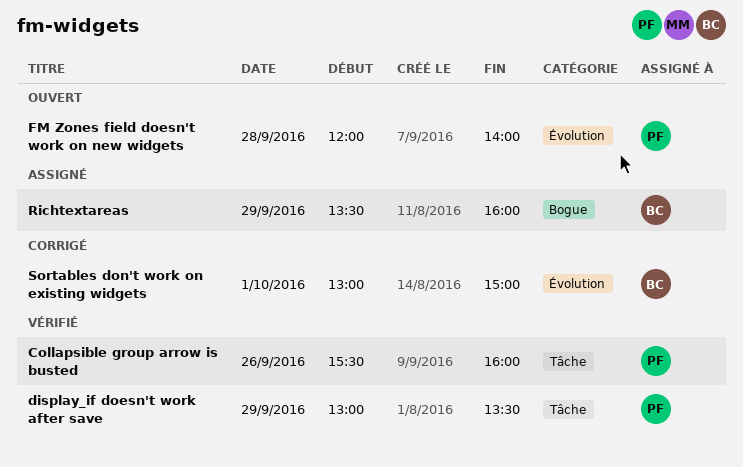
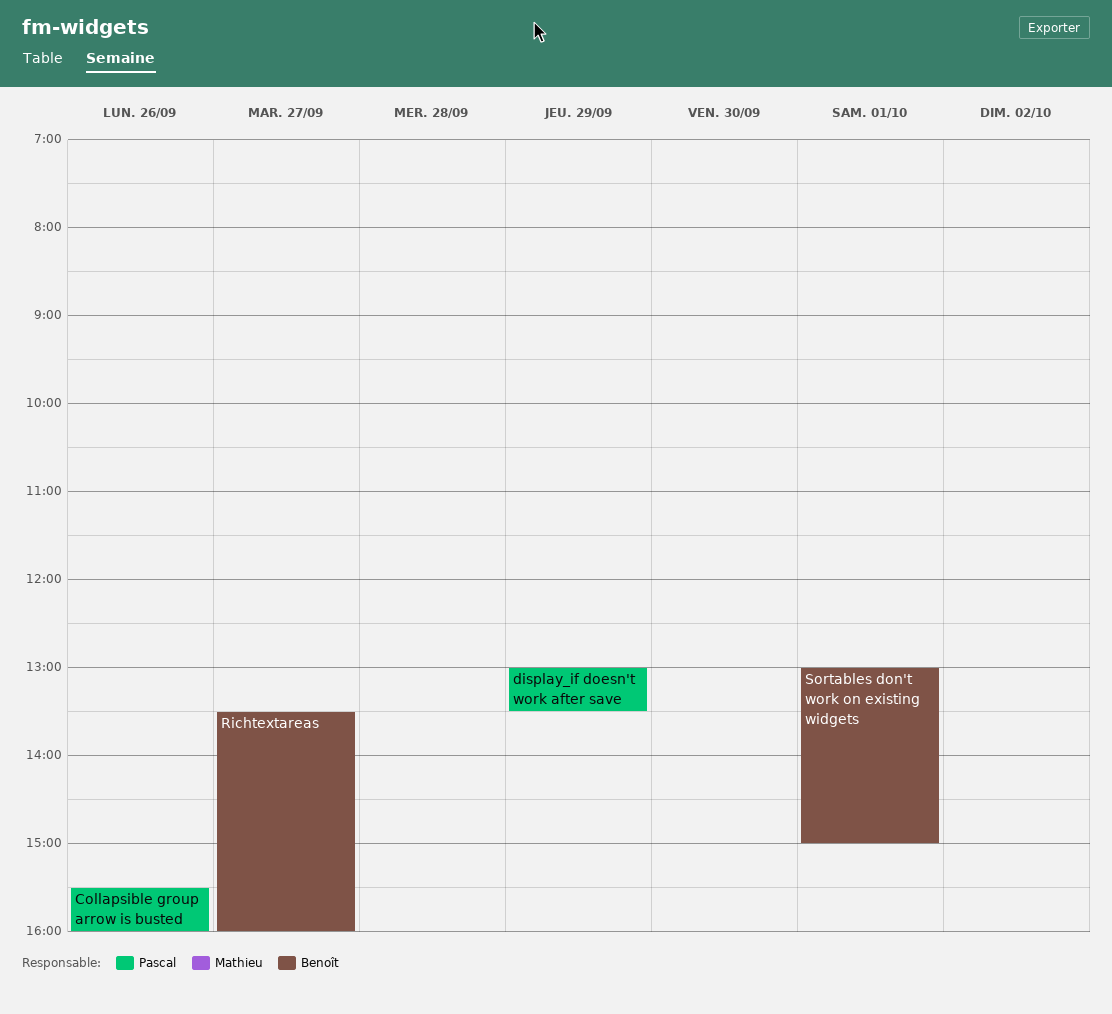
FM Zones field doesn't work on new widgets: present -> none
Richtextareas, day: Sep 29 -> Sep 27

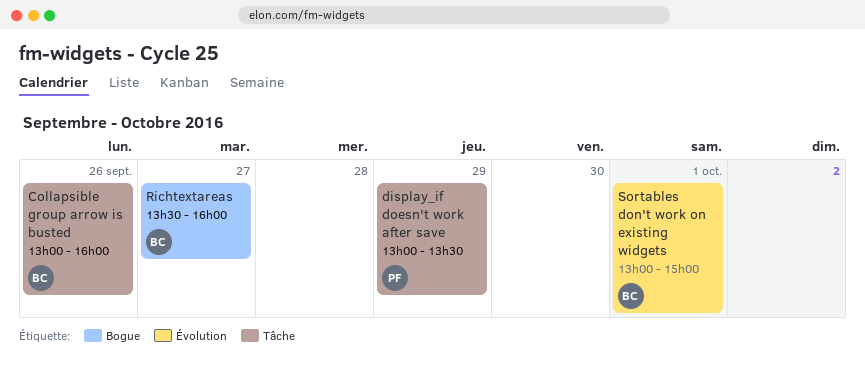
Collapsible group arrow is busted, owner: Pascal -> Benoît
Collapsible group arrow is busted, begins: 15:30 -> 13:00

